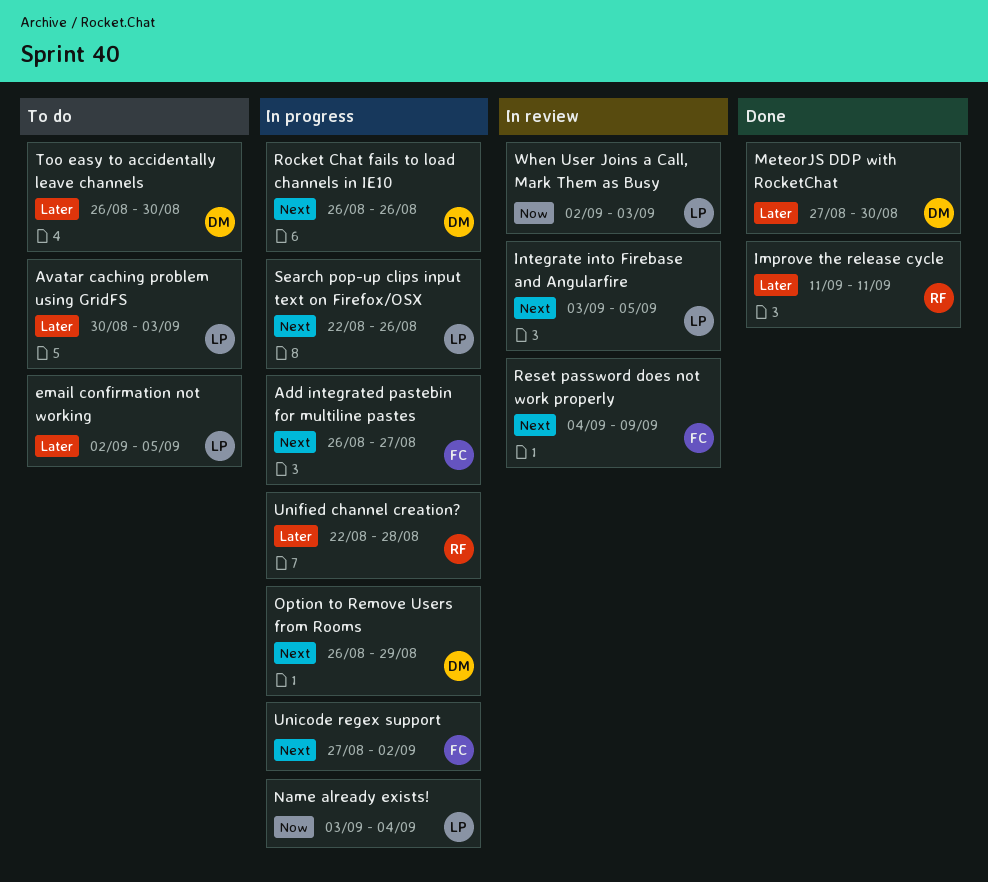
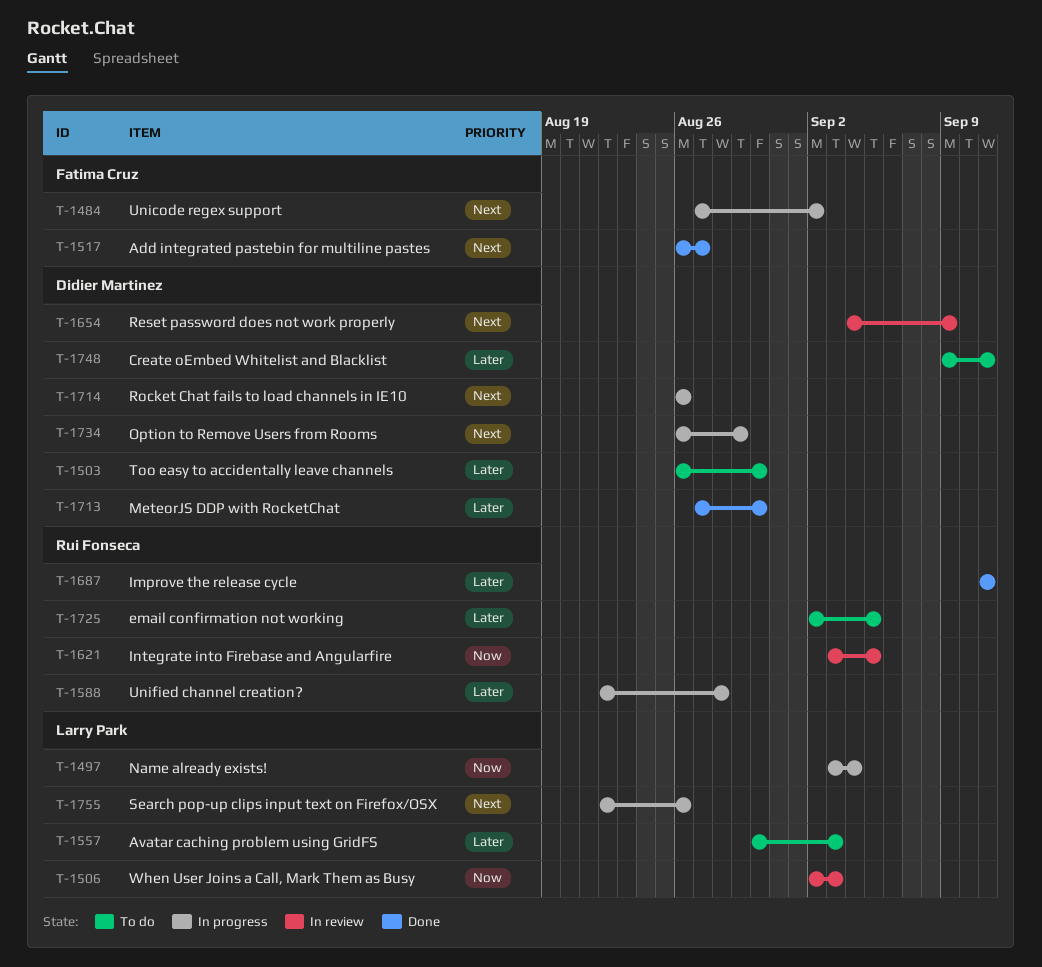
Add integrated pastebin for multiline pastes, status: In progress -> Done
Create oEmbed Whitelist and Blacklist: none -> present
email confirmation not working, owner: Larry Park -> Rui Fonseca
Integrate into Firebase and Angularfire, owner: Larry Park -> Rui Fonseca
Integrate into Firebase and Angularfire, priority: Next -> Now
Reset password does not work properly, owner: Fatima Cruz -> Didier Martinez

